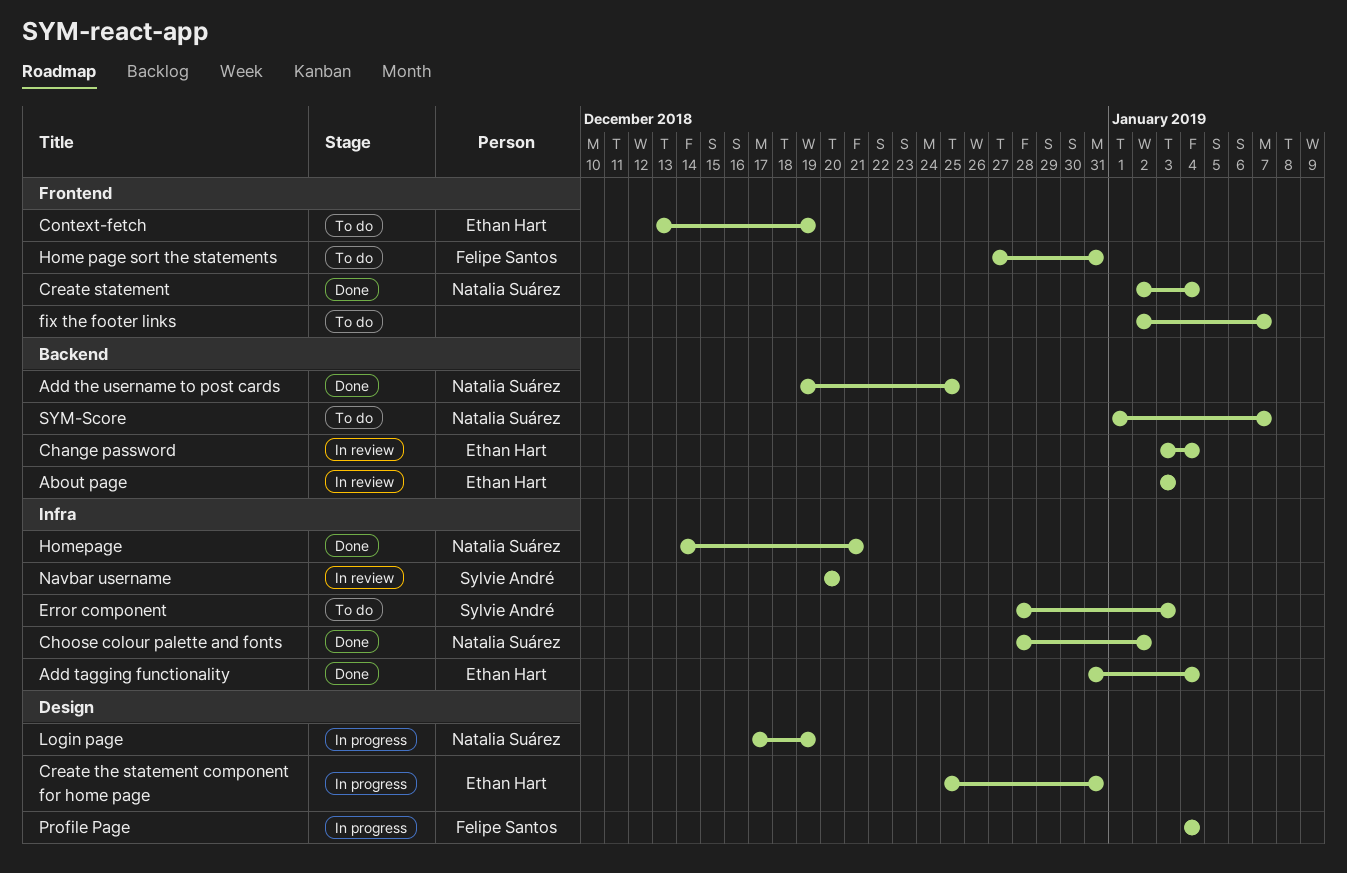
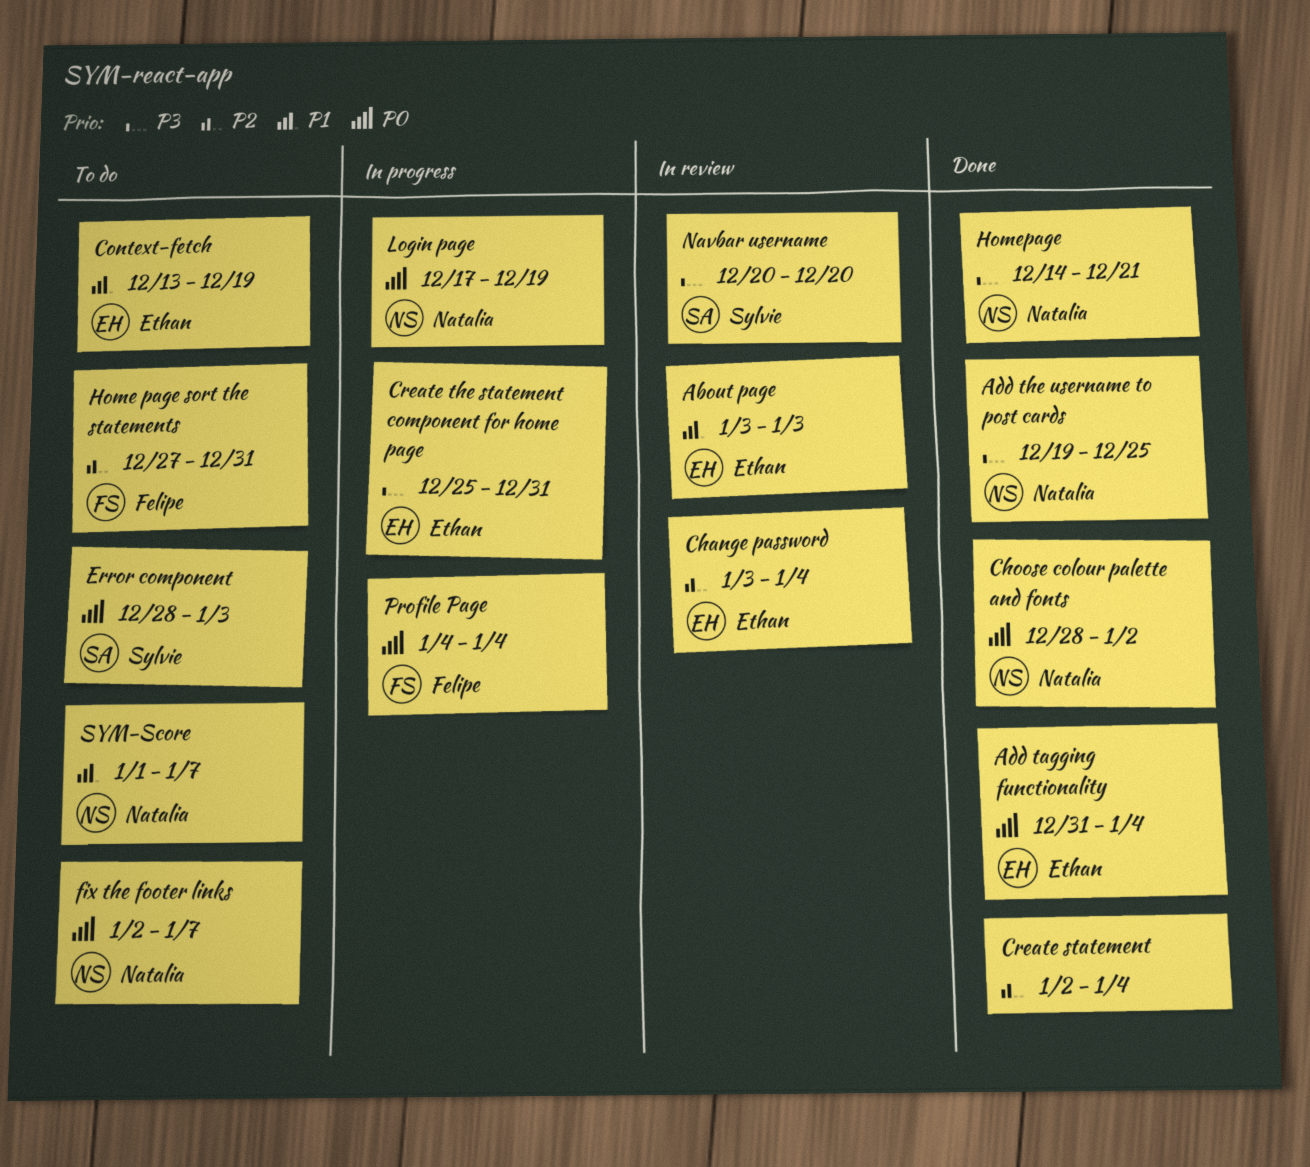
Create statement, owner: Natalia Suárez -> none
fix the footer links, owner: none -> Natalia Suárez

